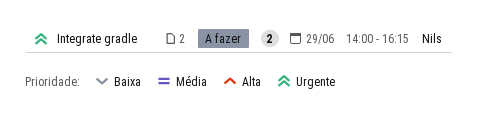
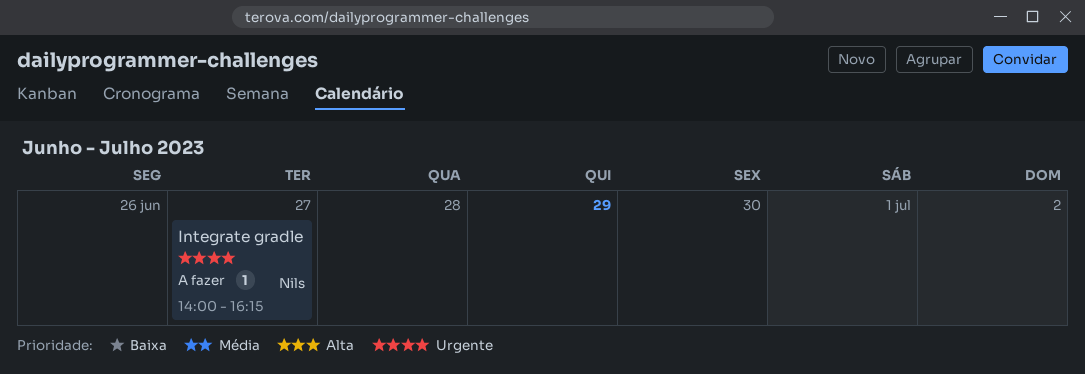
Integrate gradle, estimate: 2 -> 1
Integrate gradle, day: Jun 29 -> Jun 27

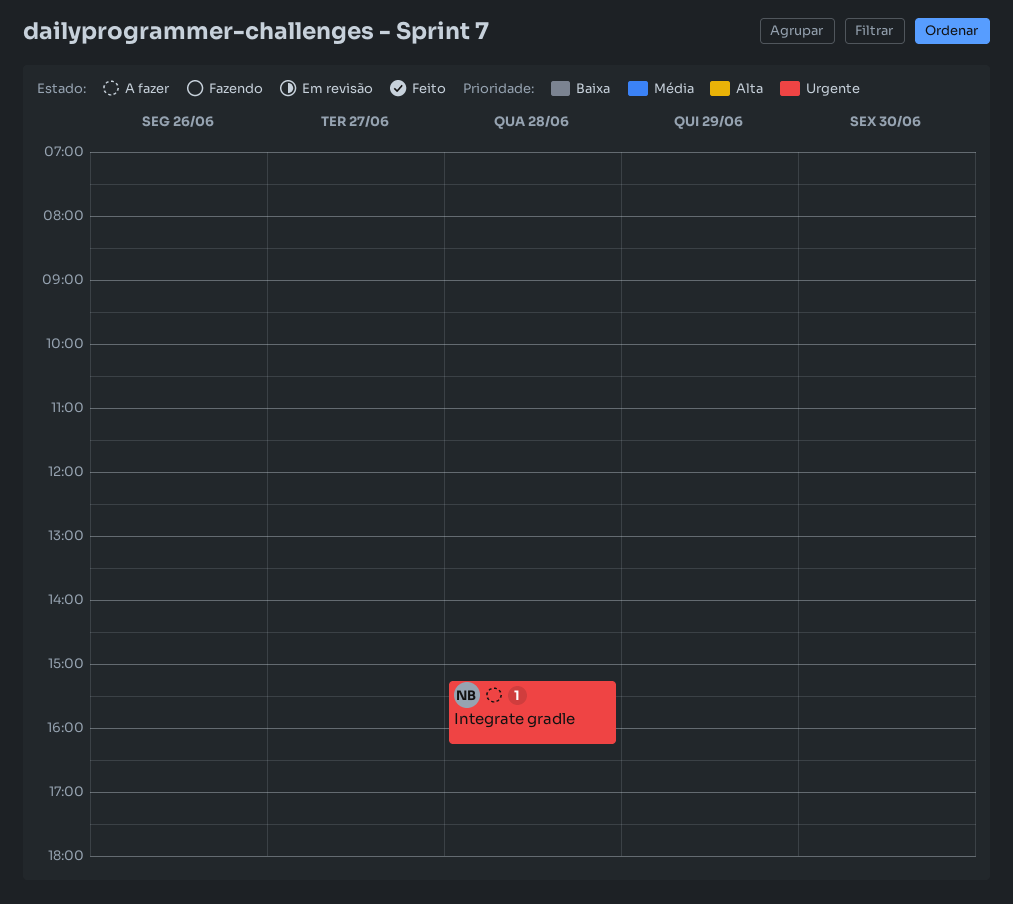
Integrate gradle, day: Jun 27 -> Jun 28
Integrate gradle, begins: 14:00 -> 15:15

